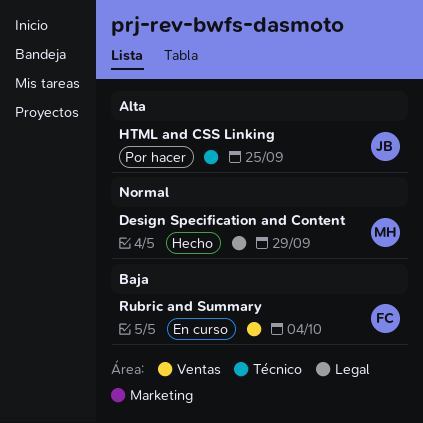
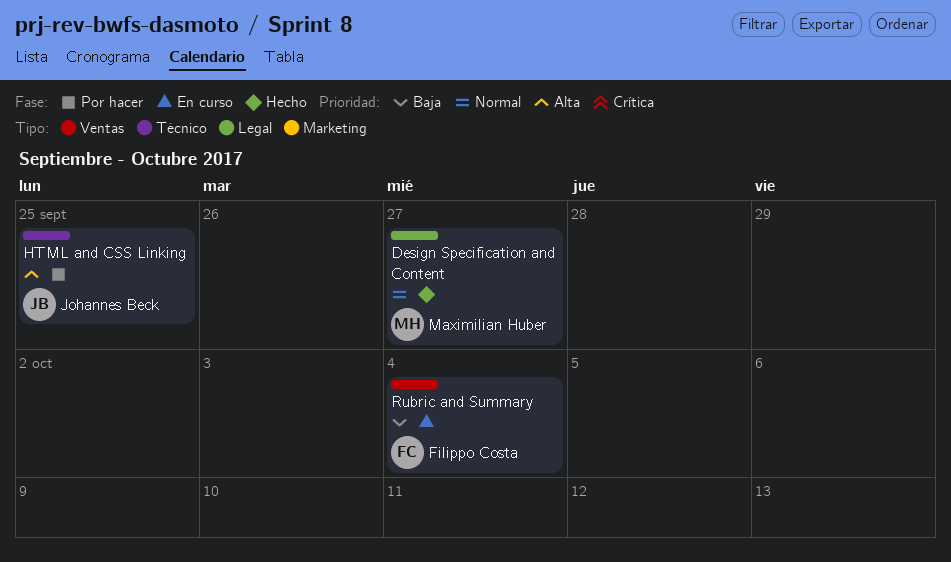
Design Specification and Content, due: Sep 29 -> Sep 27

